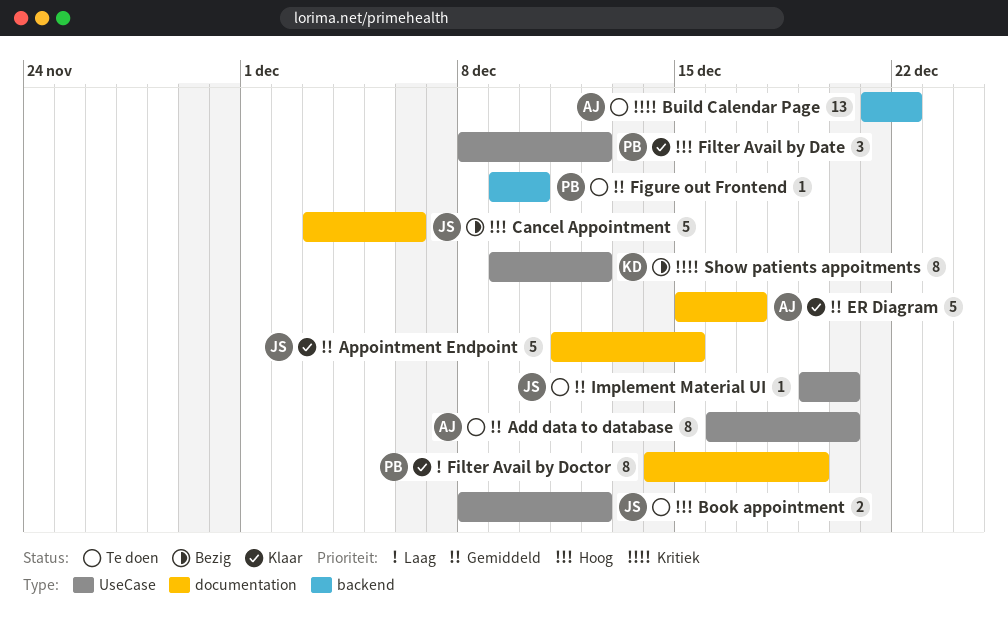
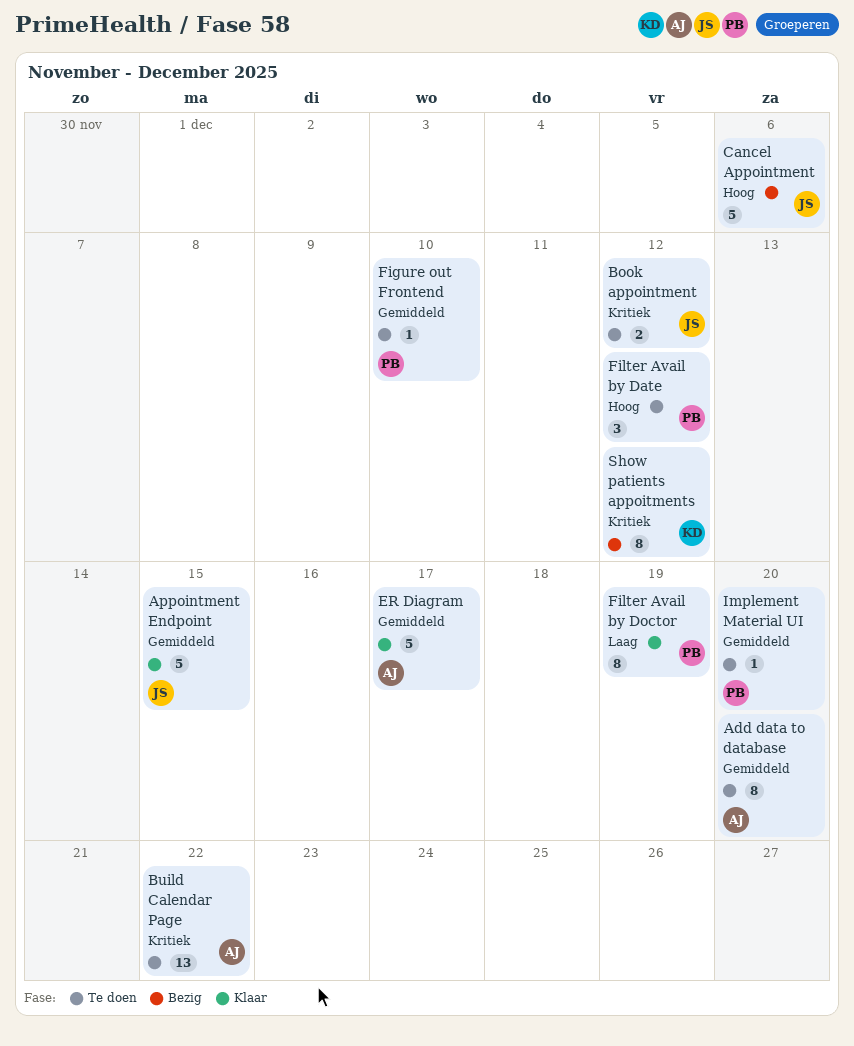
Book appointment, priority: Hoog -> Kritiek
Filter Avail by Date, status: Klaar -> Te doen
Implement Material UI, owner: JS -> PB

